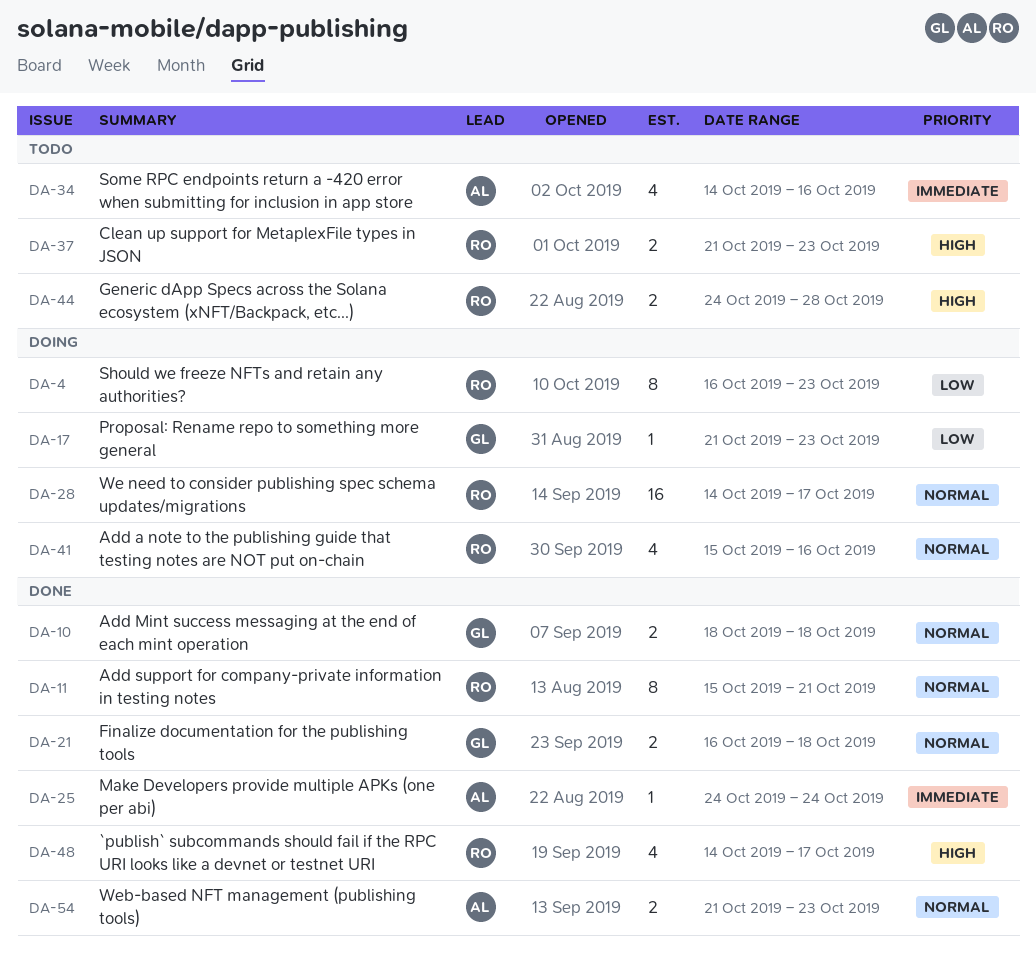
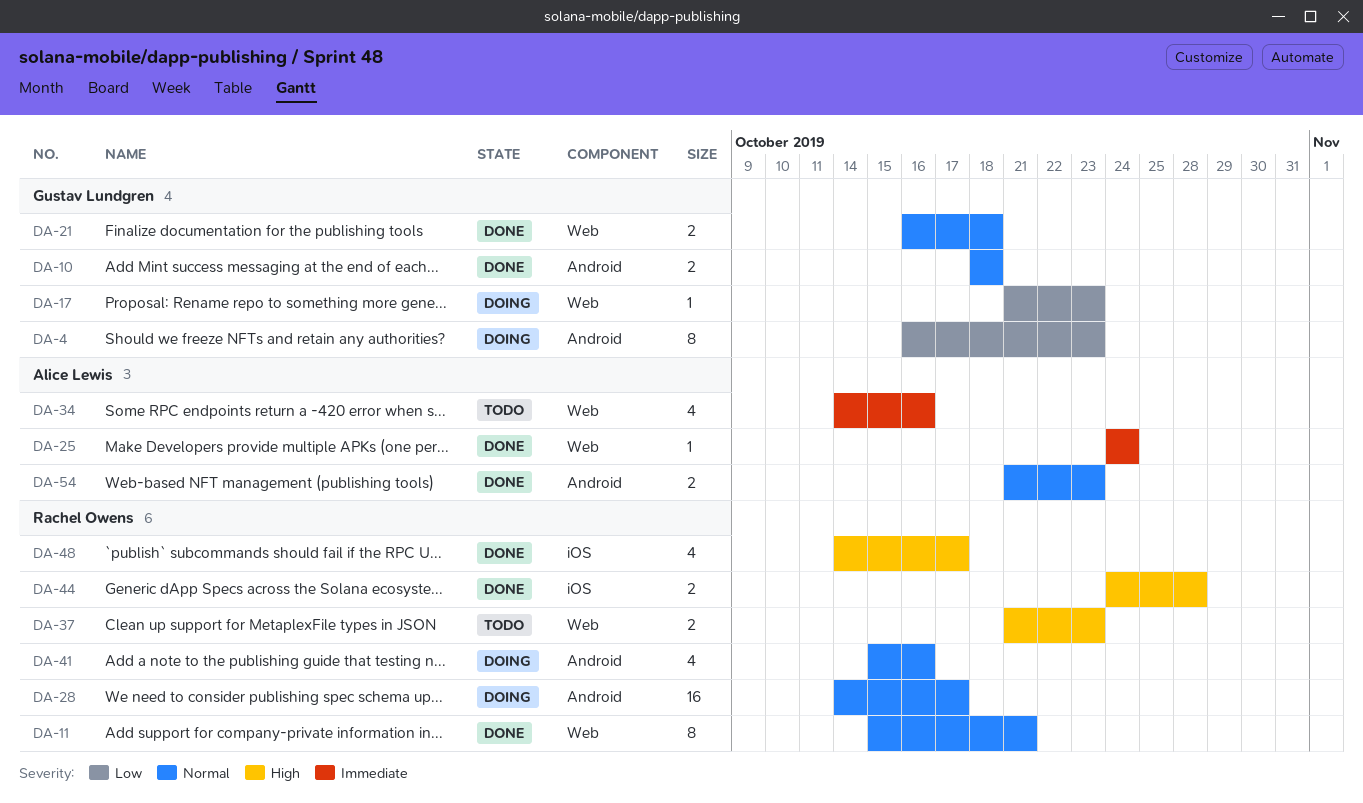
DA-4, owner: Rachel Owens -> Gustav Lundgren
DA-44, status: Todo -> Done

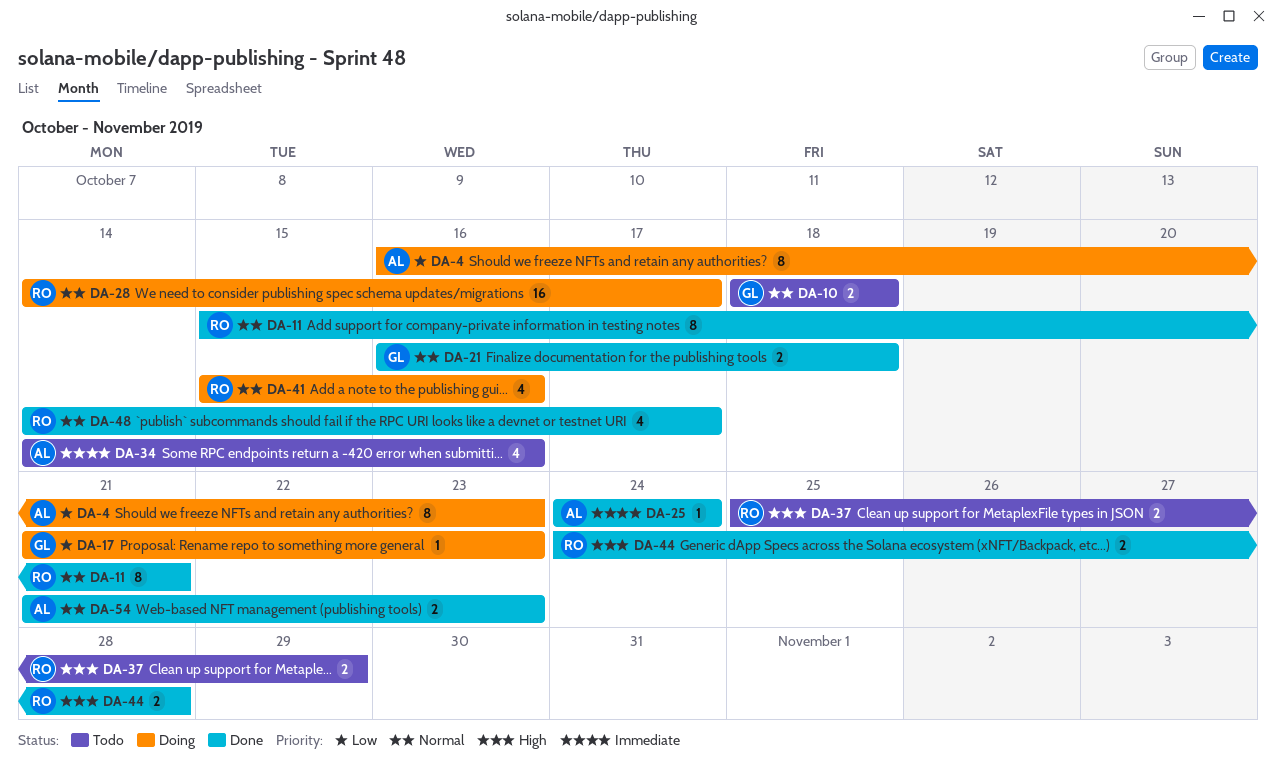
DA-4, owner: Gustav Lundgren -> Alice Lewis
DA-10, status: Done -> Todo
DA-37, start: Oct 21 -> Oct 25
DA-37, due: Oct 23 -> Oct 29
DA-48, priority: High -> Normal

